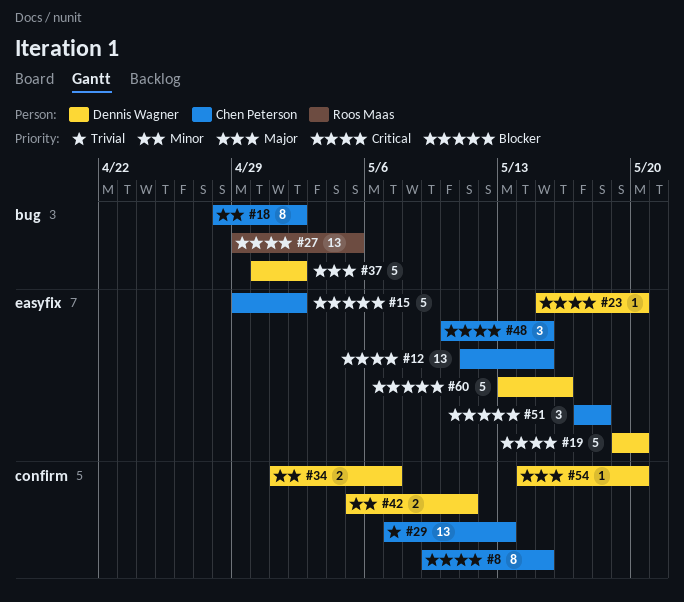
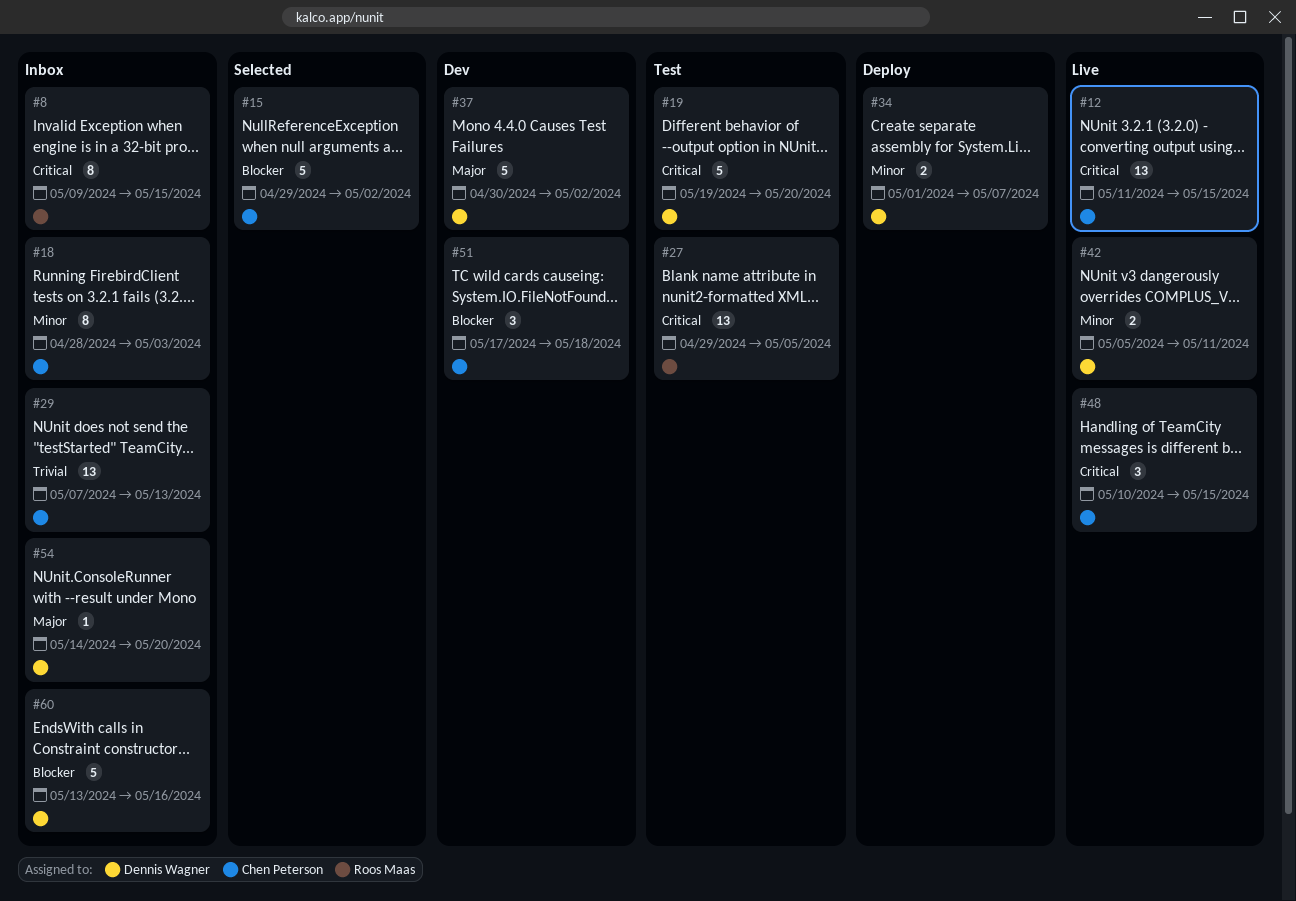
#8, owner: Chen Peterson -> Roos Maas
#18, due: May 2 -> May 3
#23: present -> none

